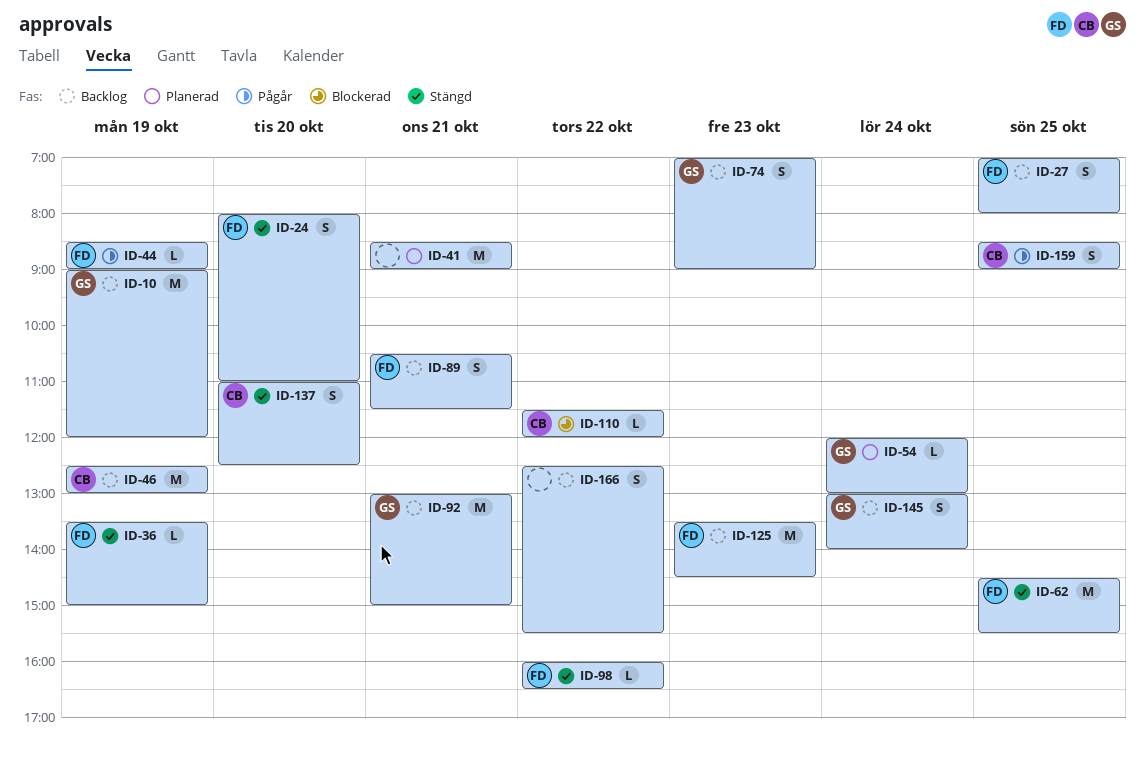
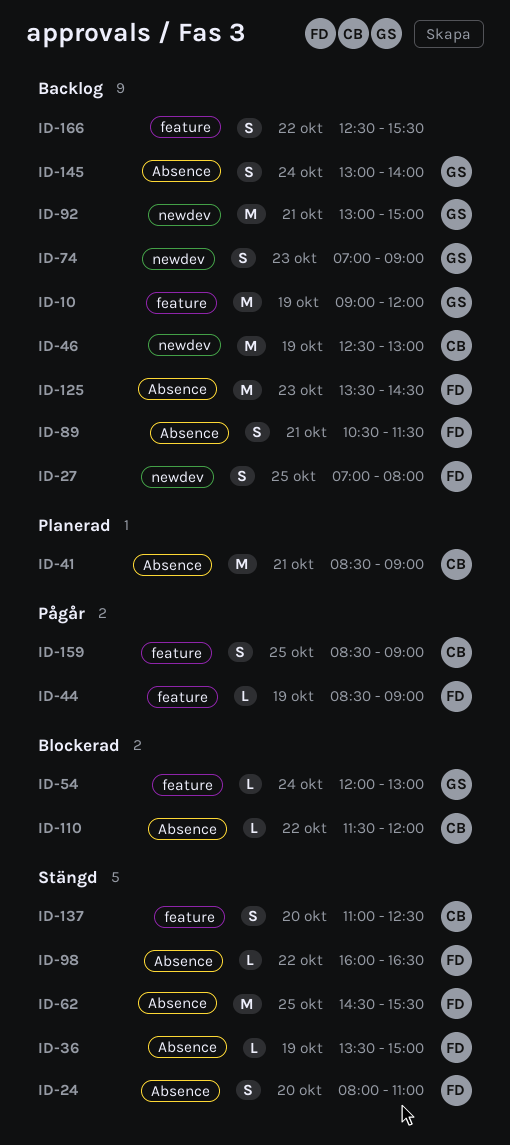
ID-41, owner: none -> CB
ID-54, status: Planerad -> Blockerad

